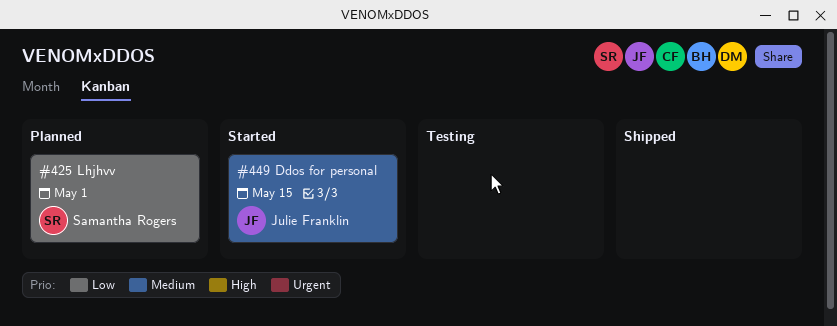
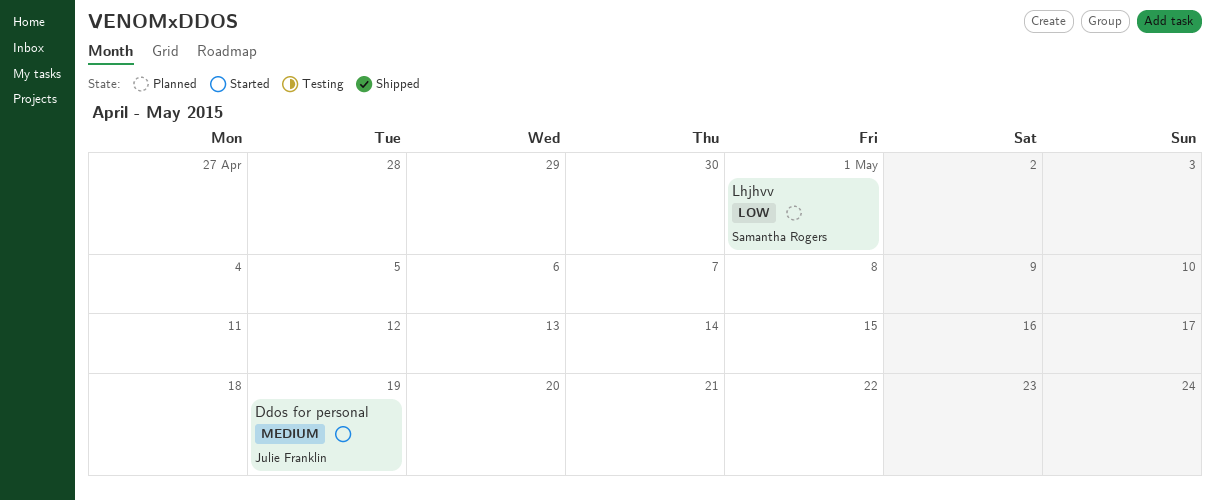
Ddos for personal, due: May 15 -> May 19

